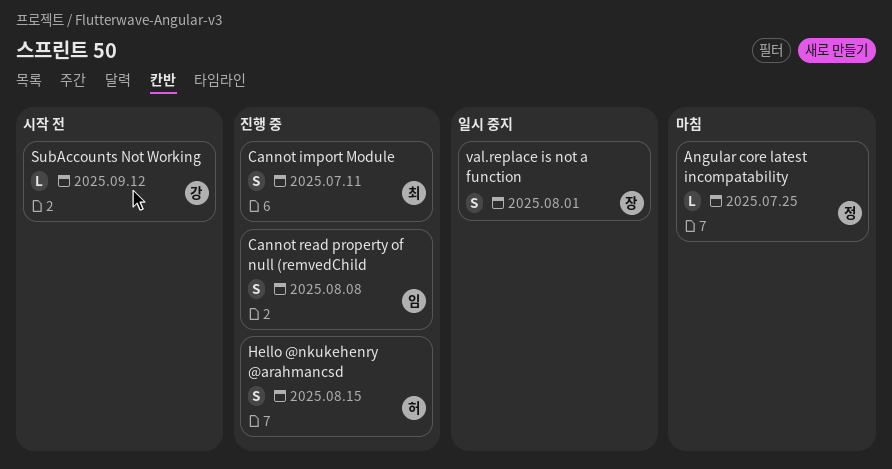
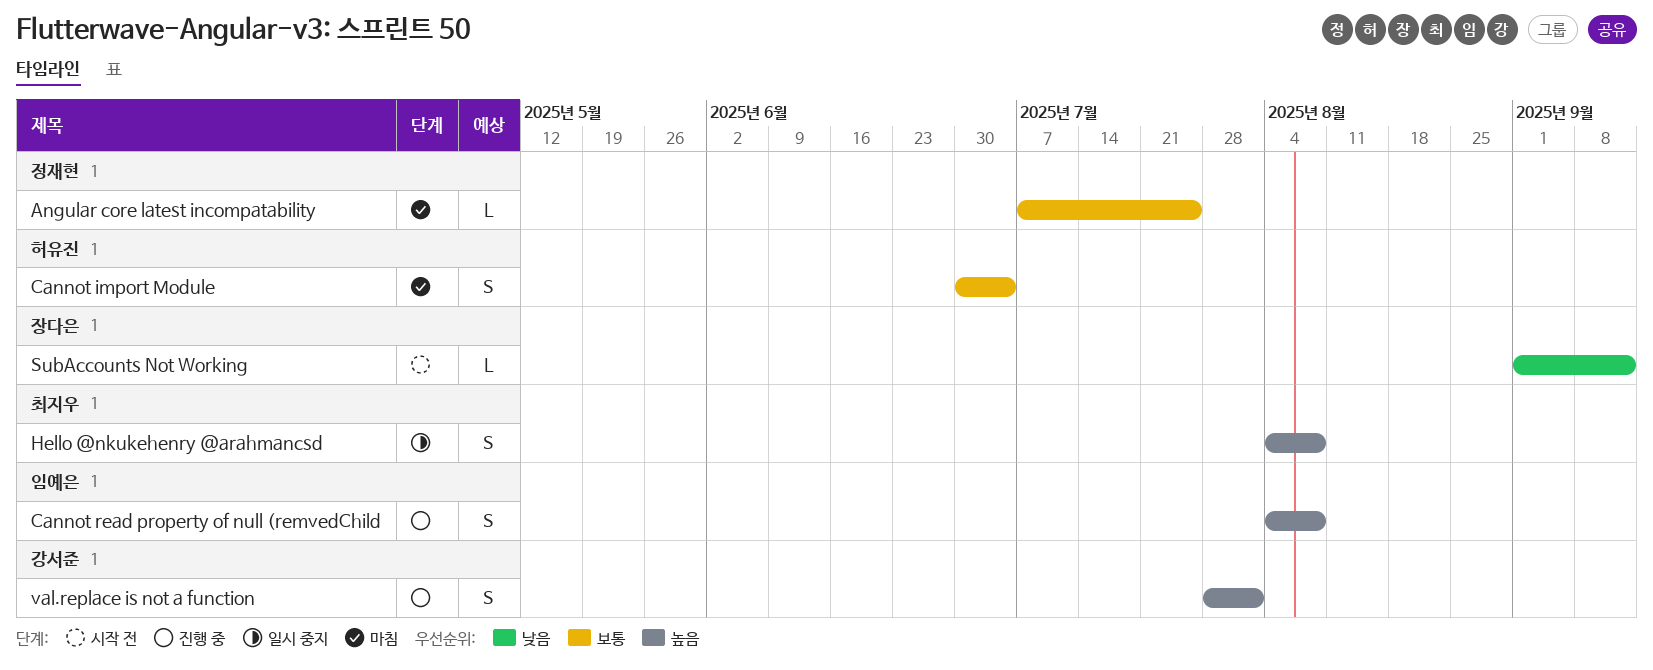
Cannot import Module, status: 진행 중 -> 마침
Cannot import Module, owner: 최지우 -> 허유진
Cannot import Module, due: Jul 11 -> Jul 4
Hello @nkukehenry @arahmancsd, status: 진행 중 -> 일시 중지
Hello @nkukehenry @arahmancsd, owner: 허유진 -> 최지우
Hello @nkukehenry @arahmancsd, due: Aug 15 -> Aug 8
SubAccounts Not Working, owner: 강서준 -> 장다은
val.replace is not a function, status: 일시 중지 -> 진행 중
val.replace is not a function, owner: 장다은 -> 강서준

